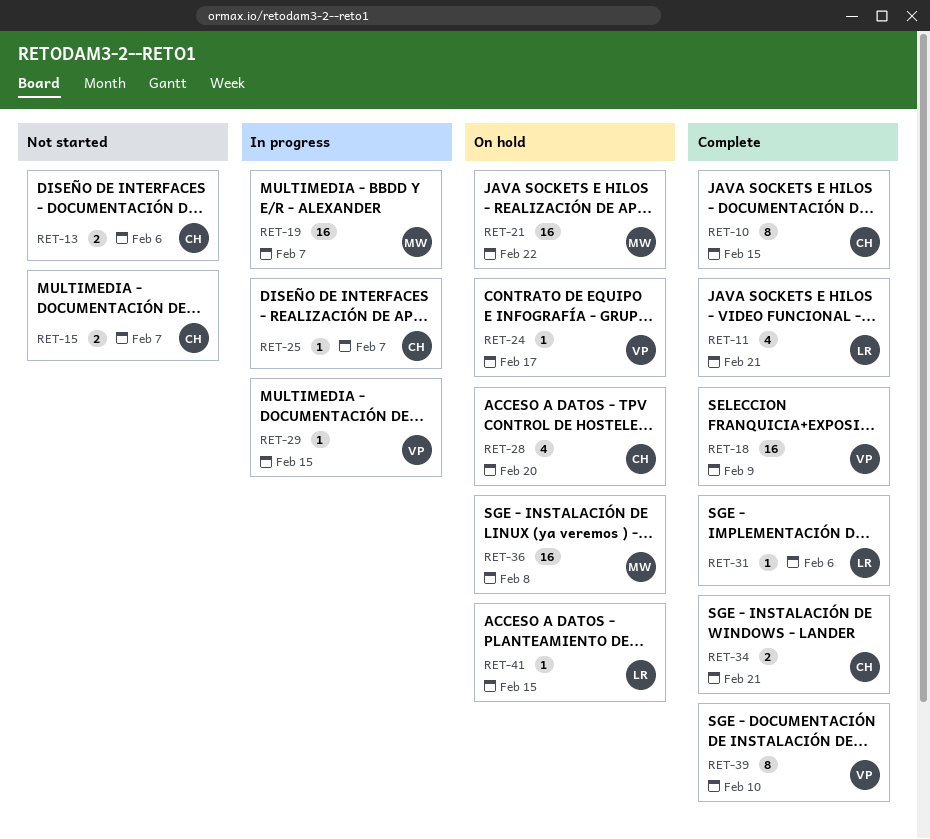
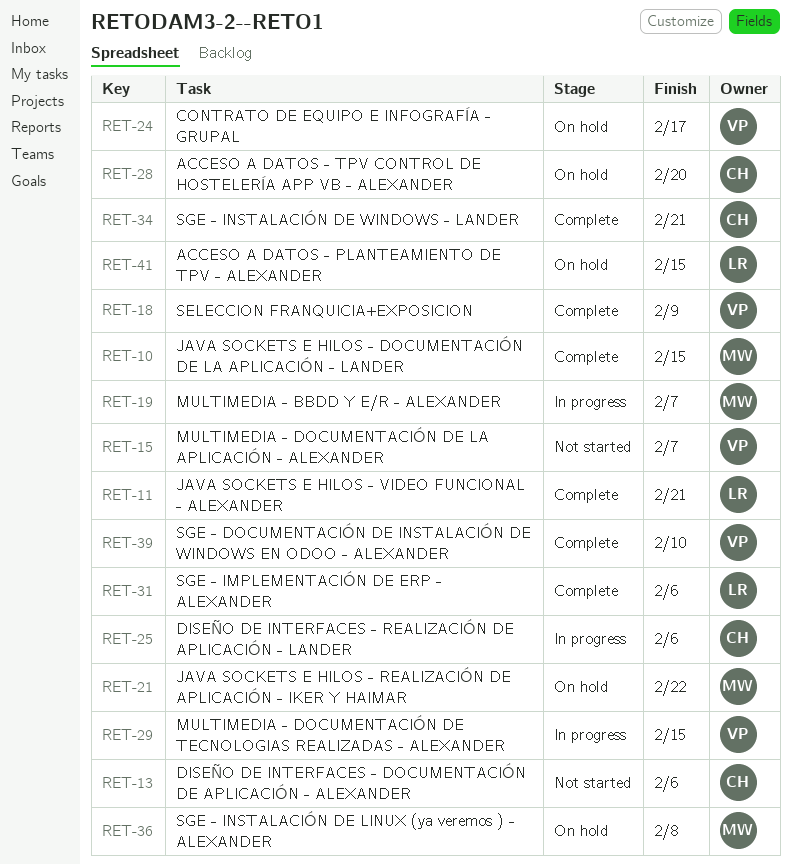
RET-10, owner: CH -> MW
RET-15, owner: CH -> VP
RET-25, due: Feb 7 -> Feb 6

